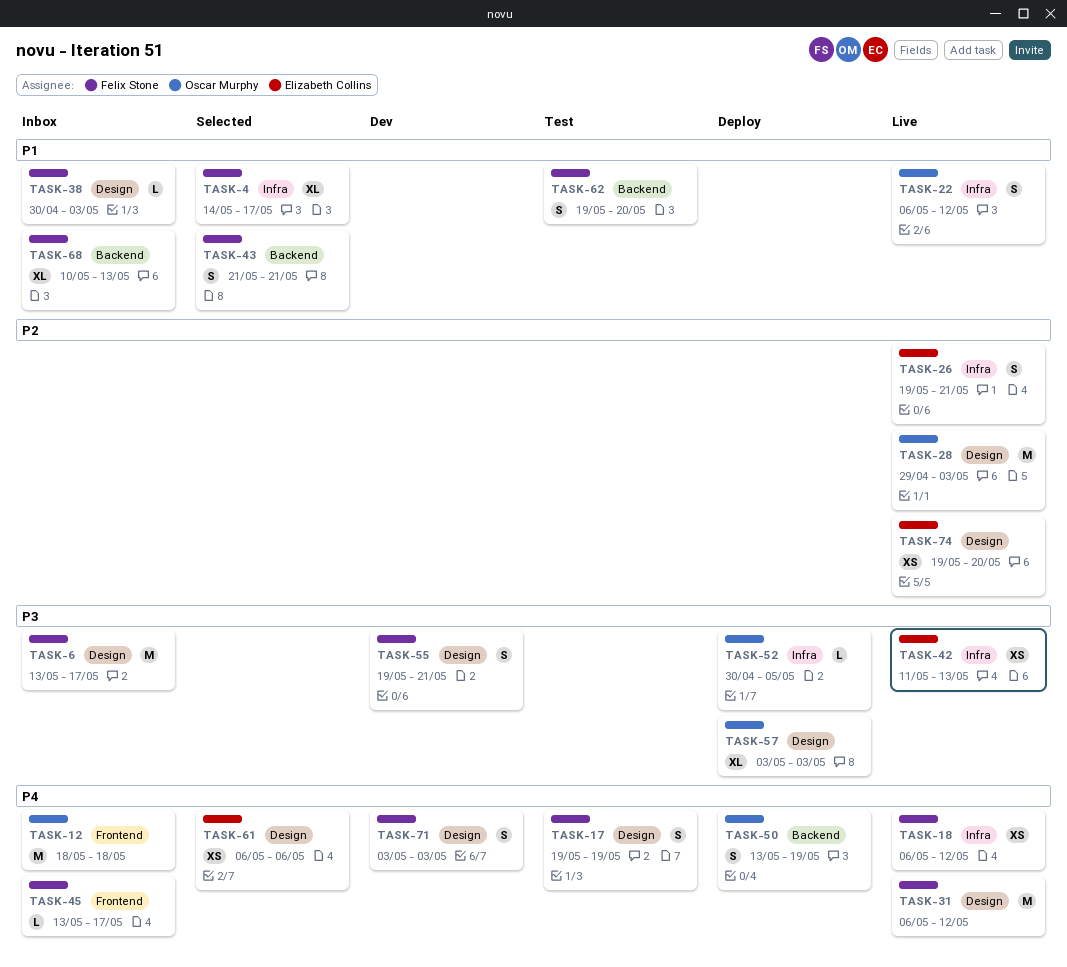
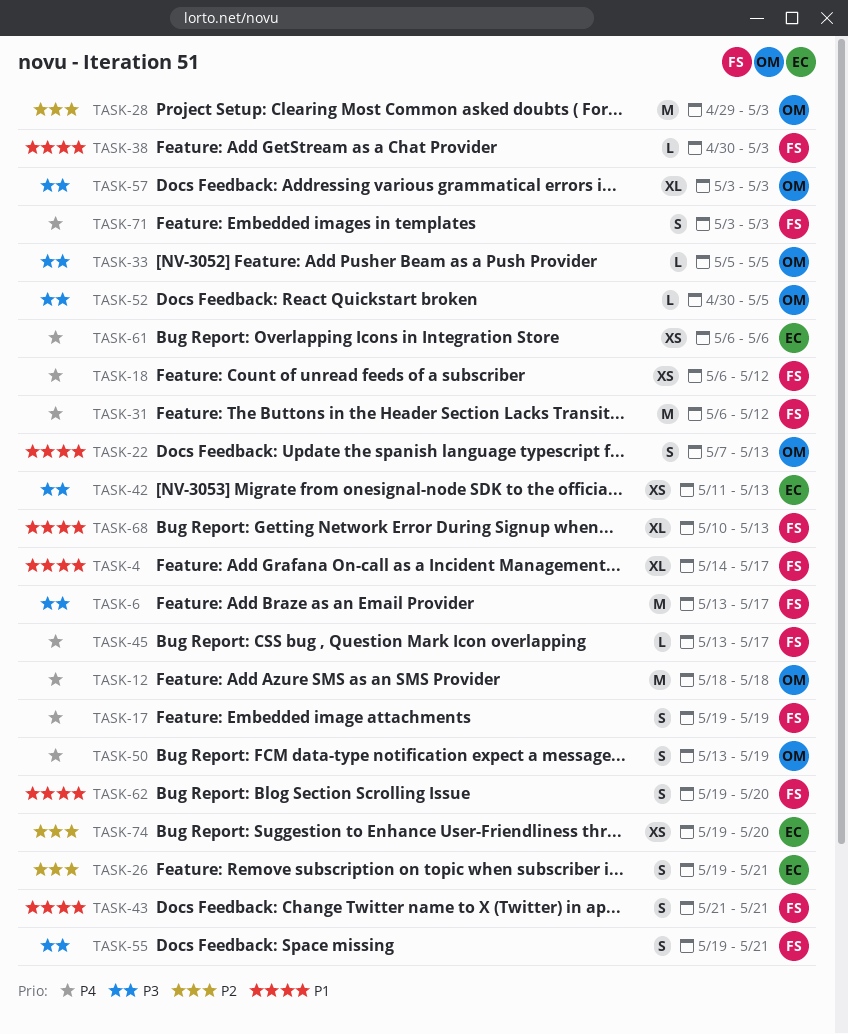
TASK-22, start: May 6 -> May 7
TASK-22, due: May 12 -> May 13
TASK-33: none -> present

